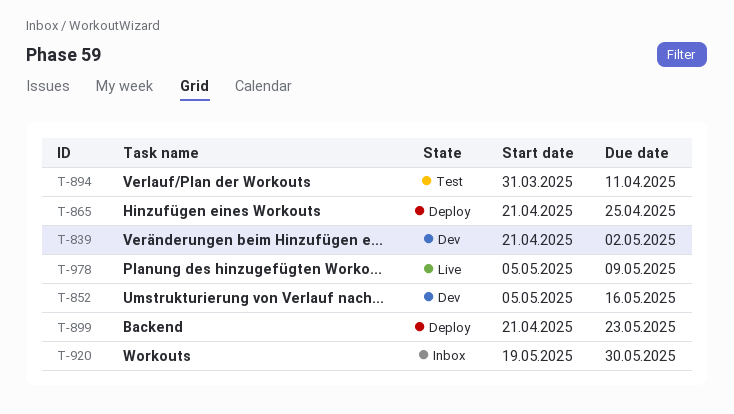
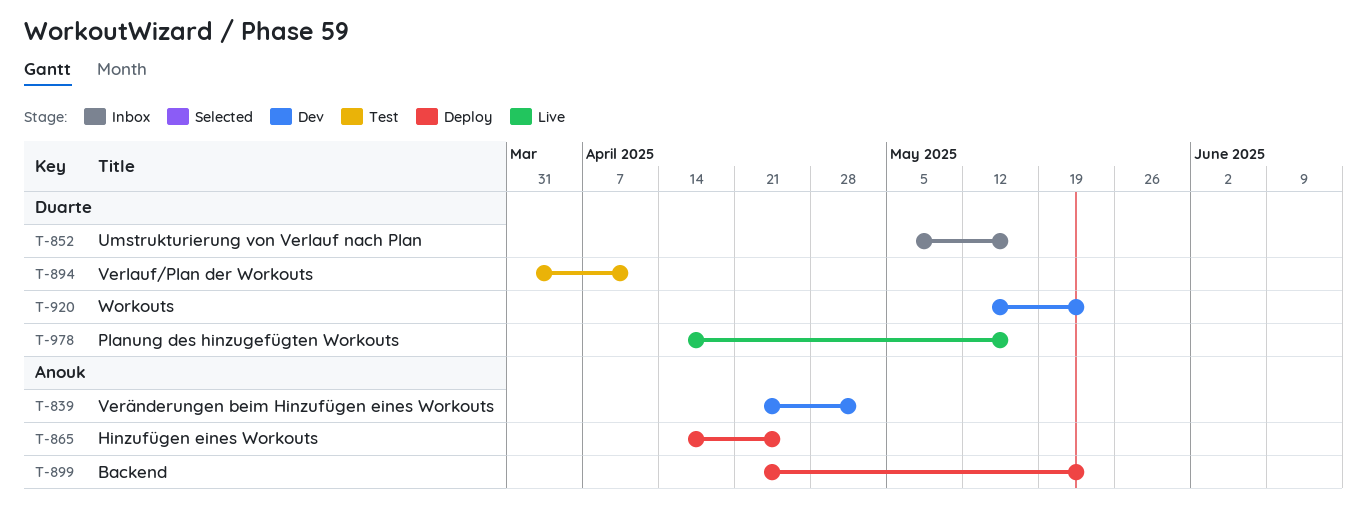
T-852, status: Dev -> Inbox
T-865, start: Apr 21 -> Apr 14
T-920, status: Inbox -> Dev
T-920, start: May 19 -> May 12
T-920, due: May 30 -> May 23
T-978, start: May 5 -> Apr 14
T-978, due: May 9 -> May 16

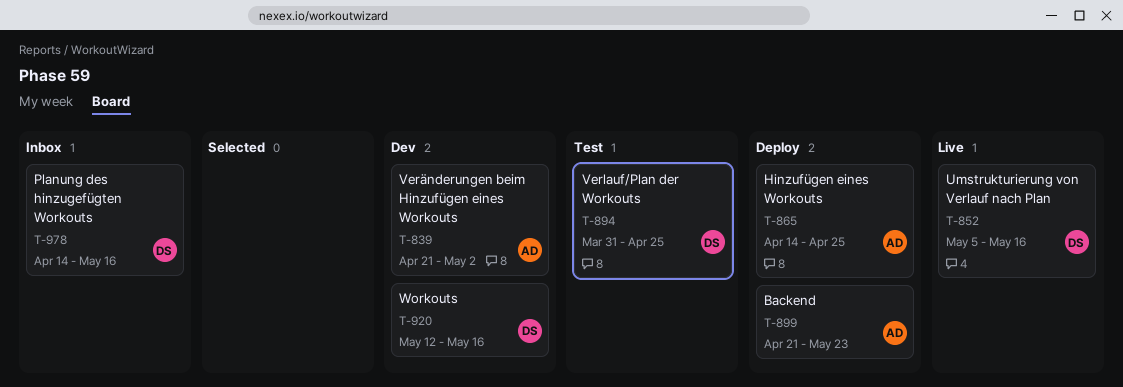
T-852, status: Inbox -> Live
T-894, due: Apr 11 -> Apr 25
T-920, due: May 23 -> May 16
T-978, status: Live -> Inbox

